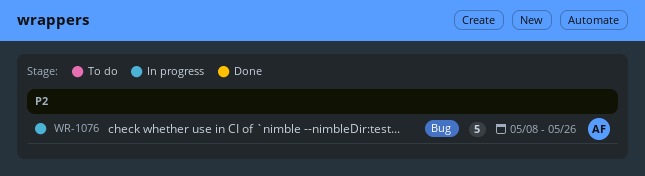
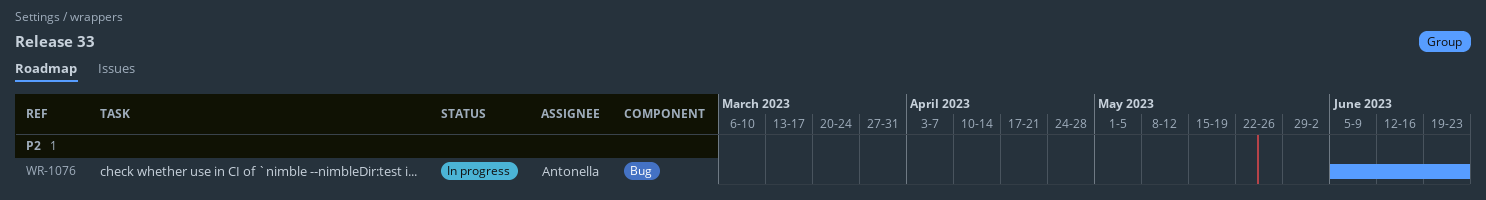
WR-1076, start: May 8 -> Jun 5
WR-1076, due: May 26 -> Jun 23

